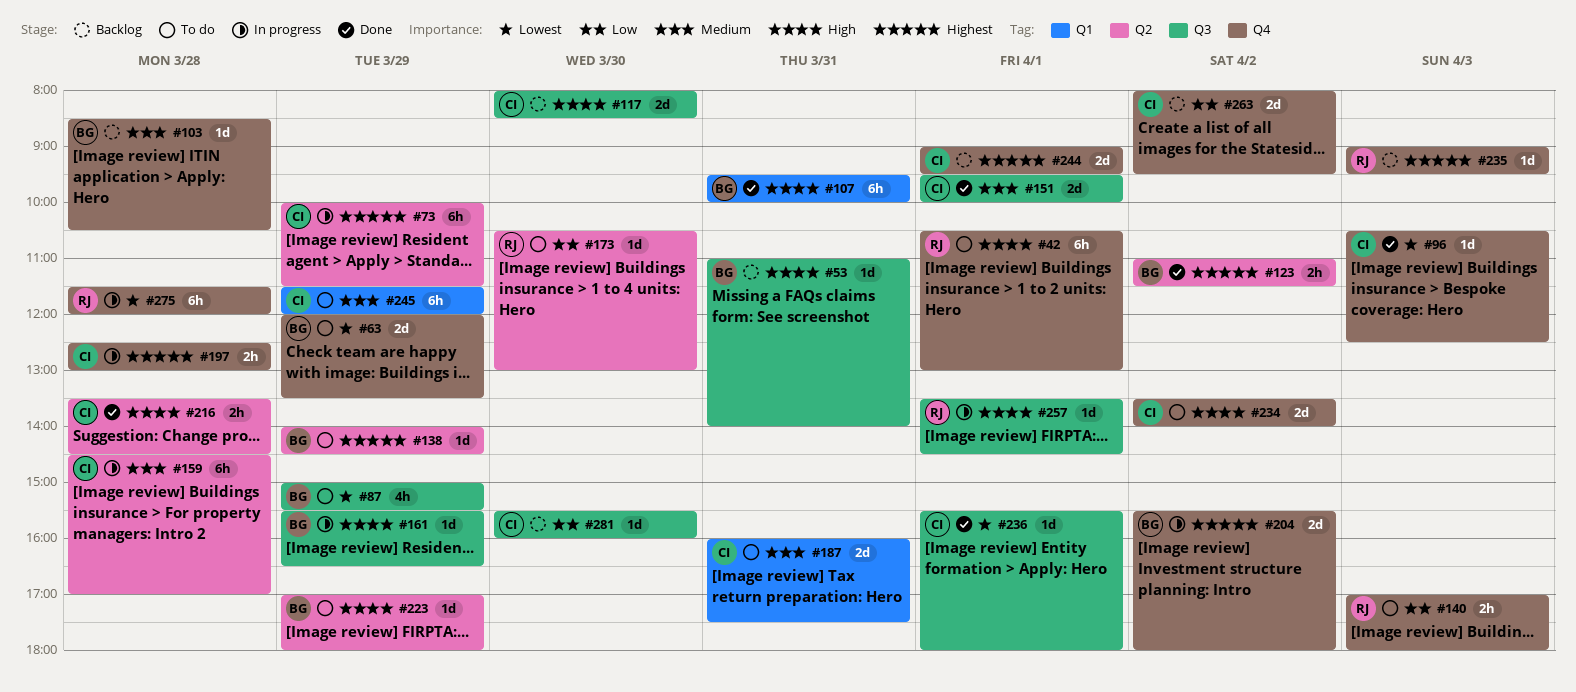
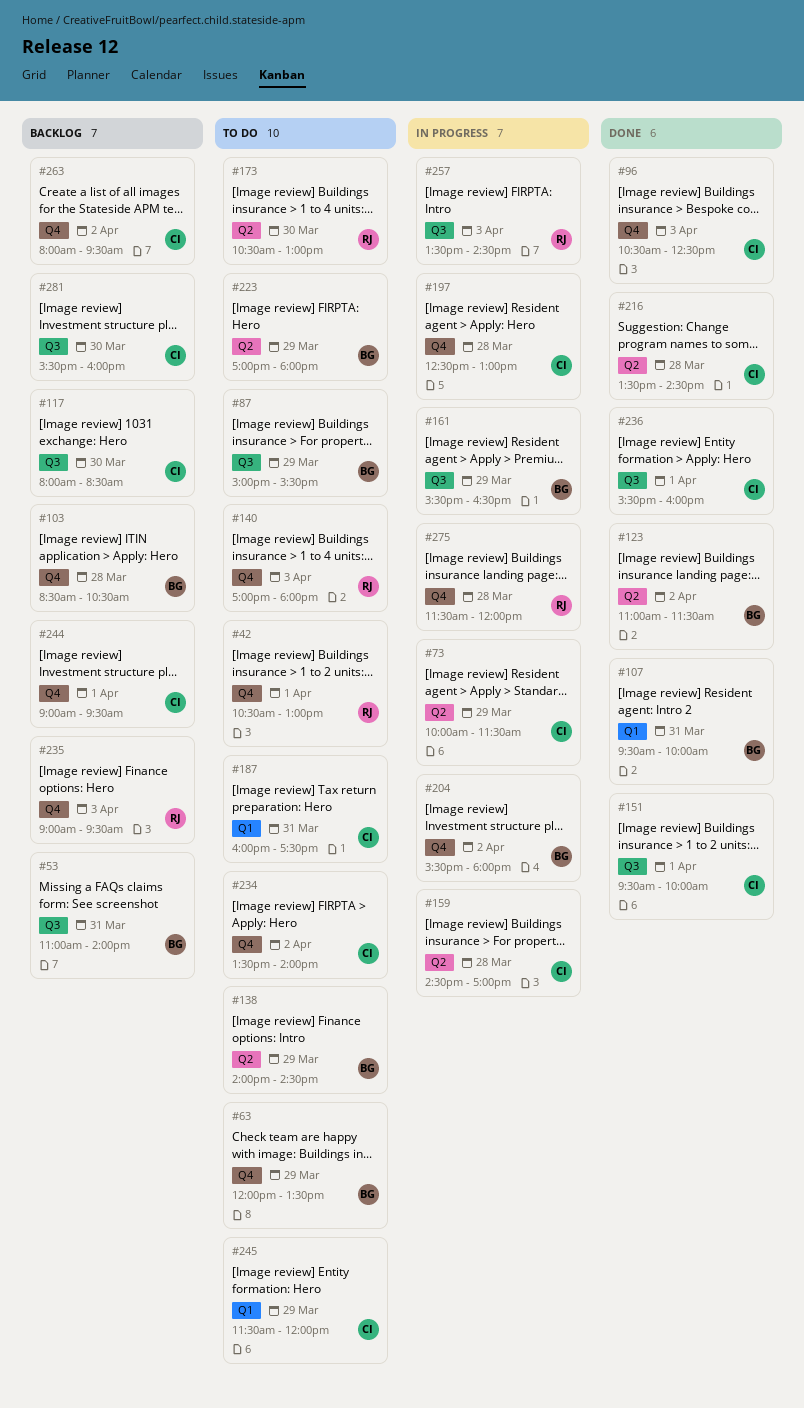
#236, ends: 18:00 -> 16:00
#257, day: Apr 1 -> Apr 3

